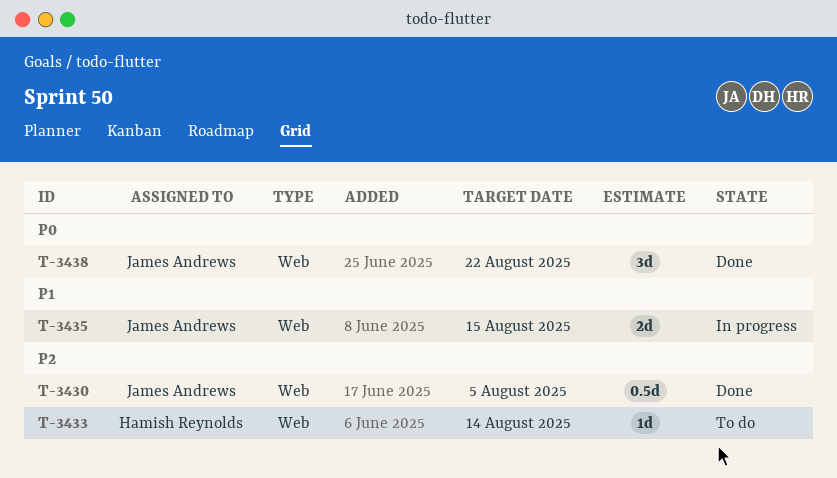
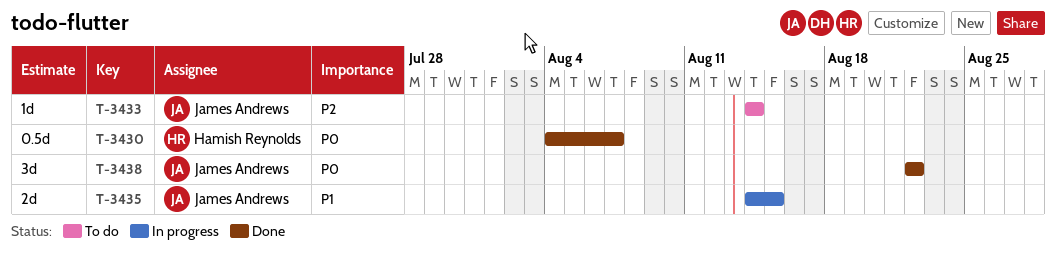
T-3430, owner: James Andrews -> Hamish Reynolds
T-3430, priority: P2 -> P0
T-3430, due: Aug 5 -> Aug 7
T-3433, owner: Hamish Reynolds -> James Andrews

